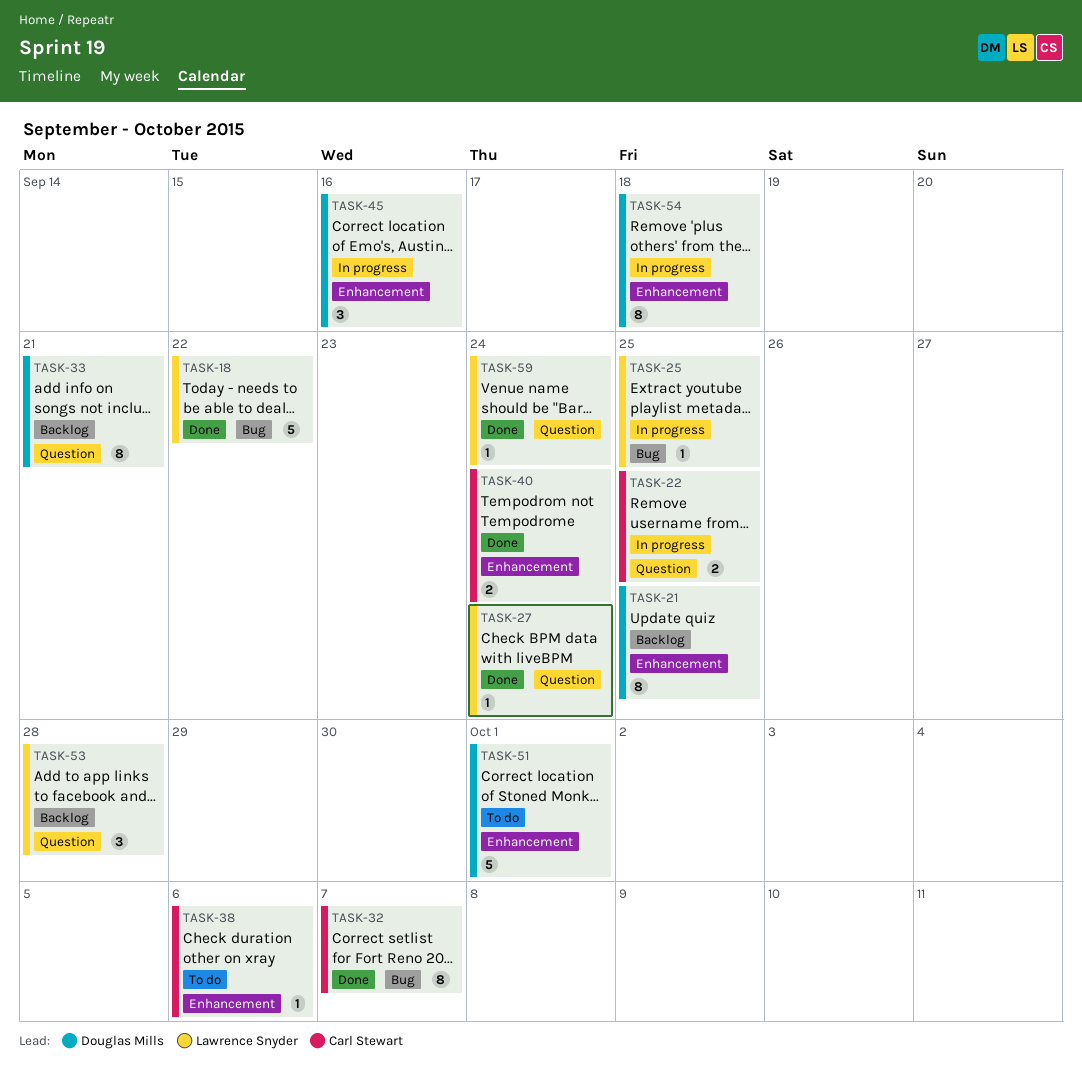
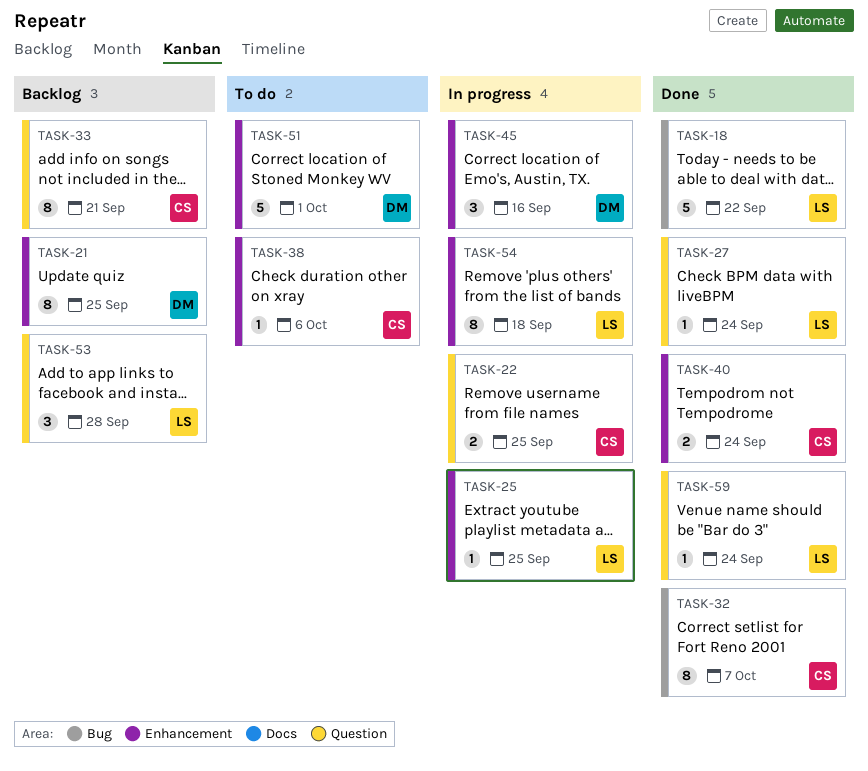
TASK-25, label: Bug -> Enhancement
TASK-33, owner: Douglas Mills -> Carl Stewart
TASK-54, owner: Douglas Mills -> Lawrence Snyder

